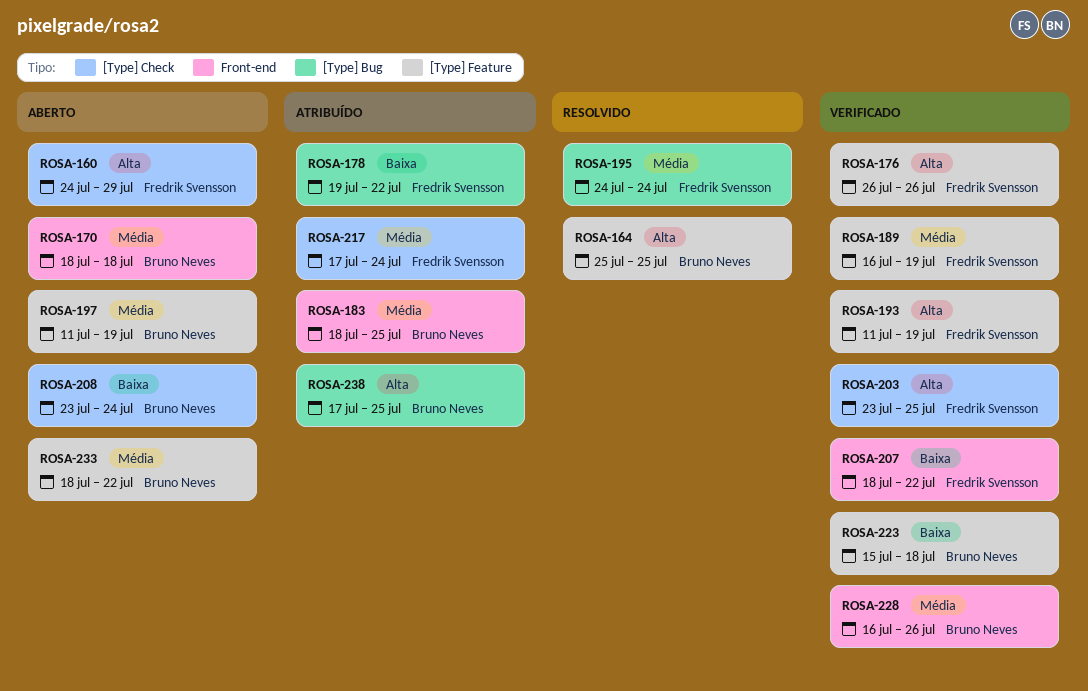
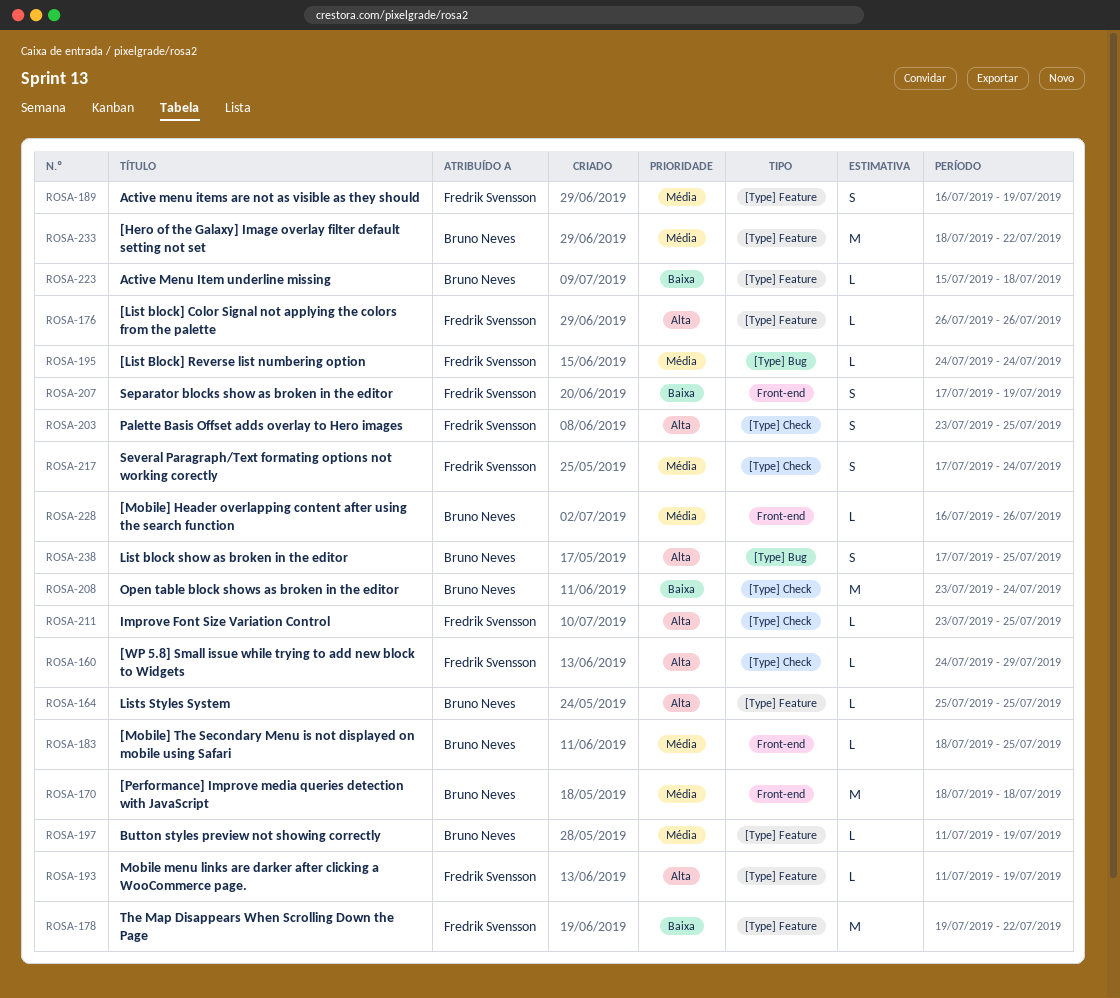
ROSA-178, label: [Type] Bug -> [Type] Feature
ROSA-207, start: Jul 18 -> Jul 17
ROSA-207, due: Jul 22 -> Jul 19
ROSA-211: none -> present

